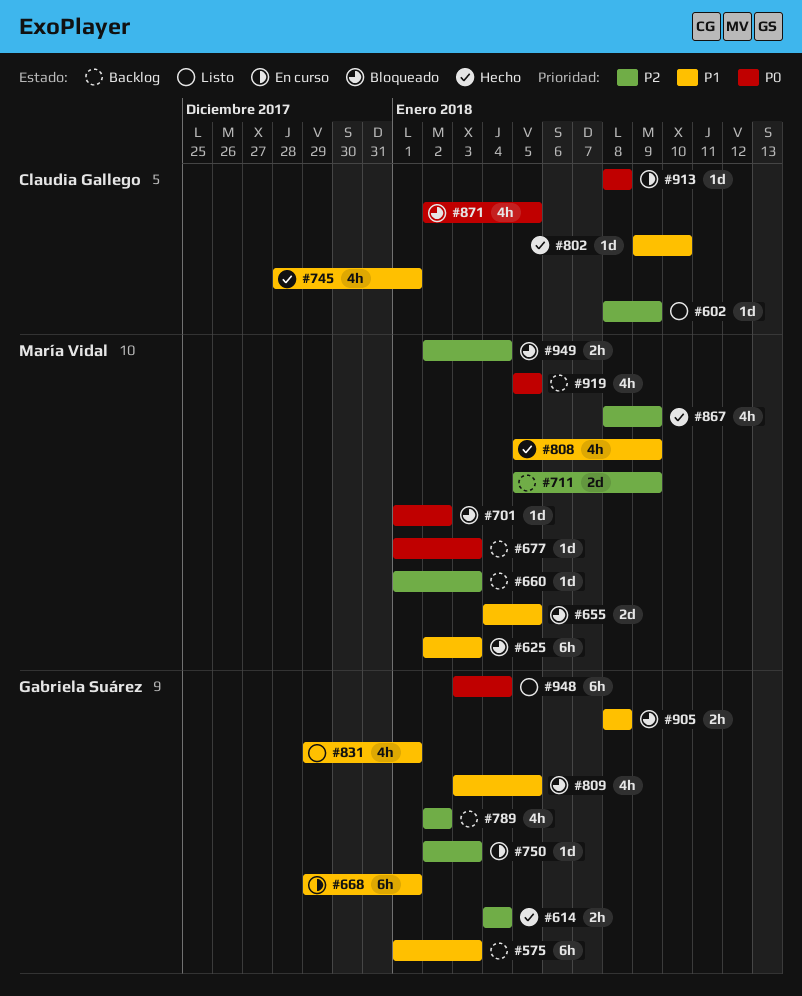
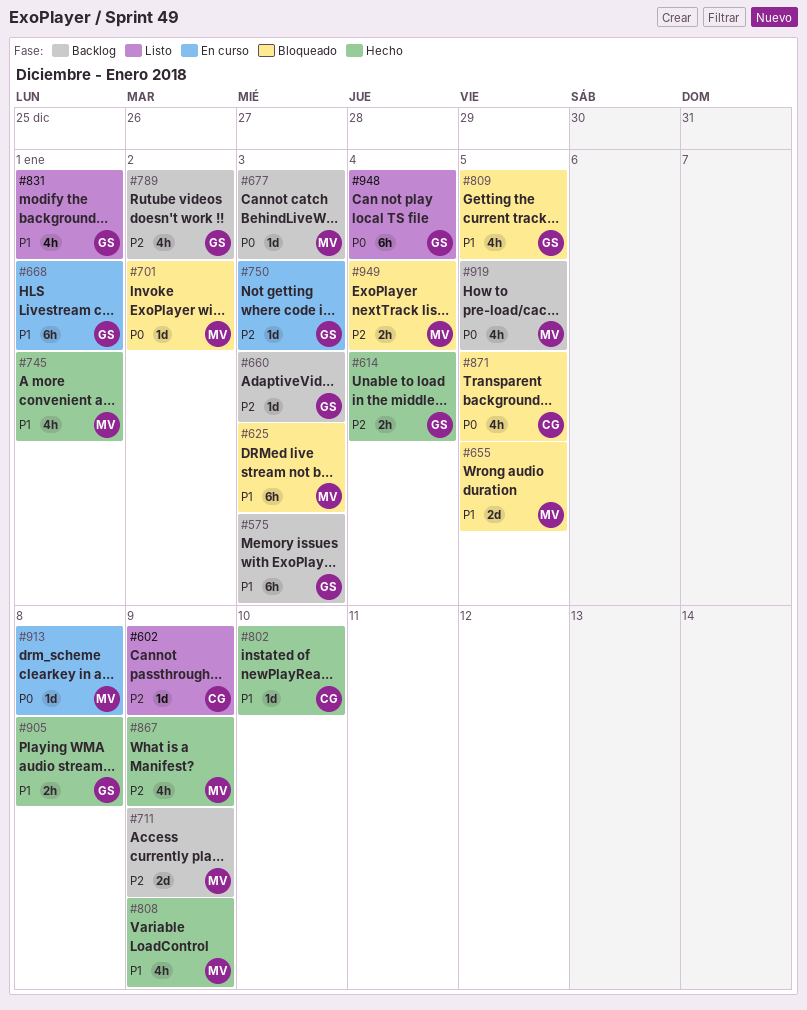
#660, owner: María Vidal -> Gabriela Suárez
#745, owner: Claudia Gallego -> María Vidal
#905, status: Bloqueado -> Hecho
#913, owner: Claudia Gallego -> María Vidal

